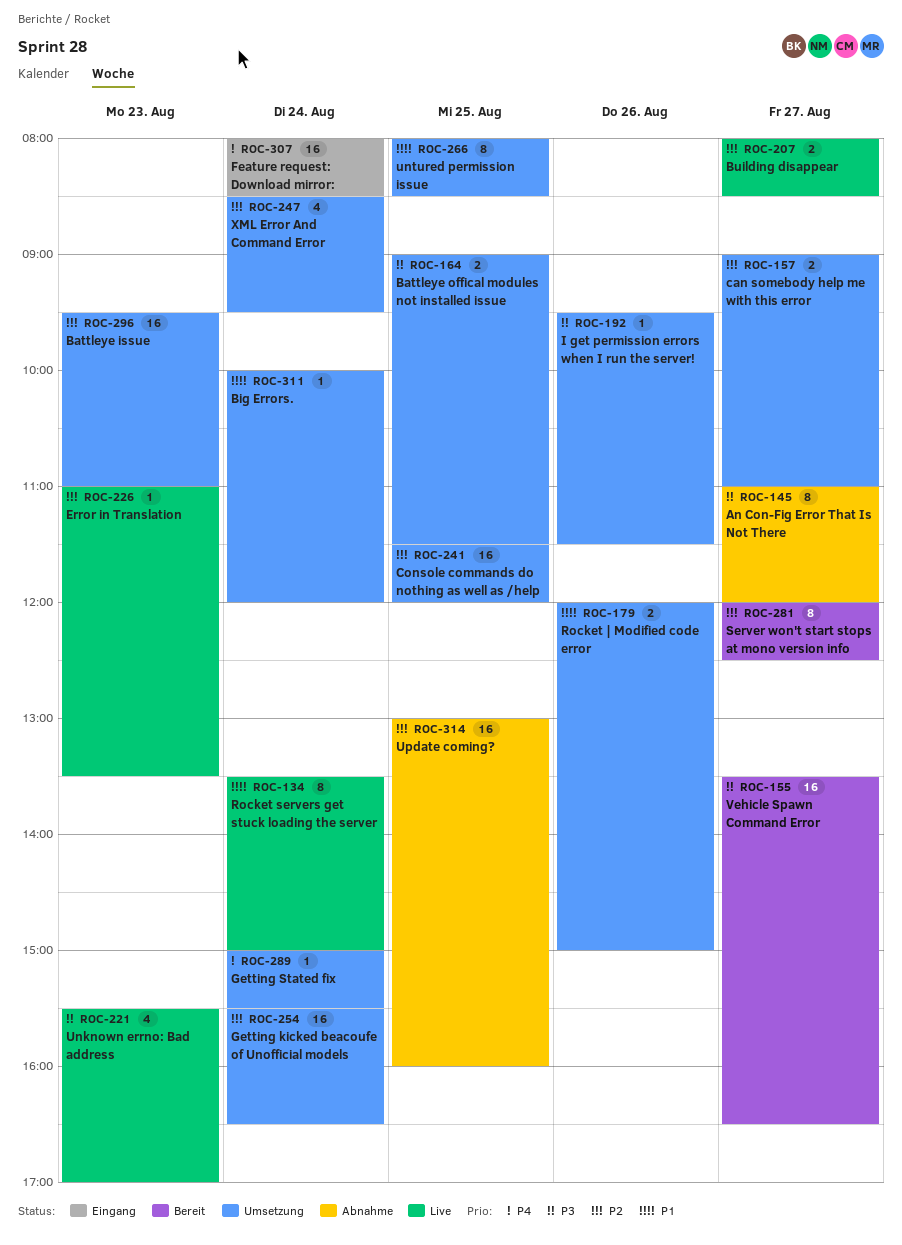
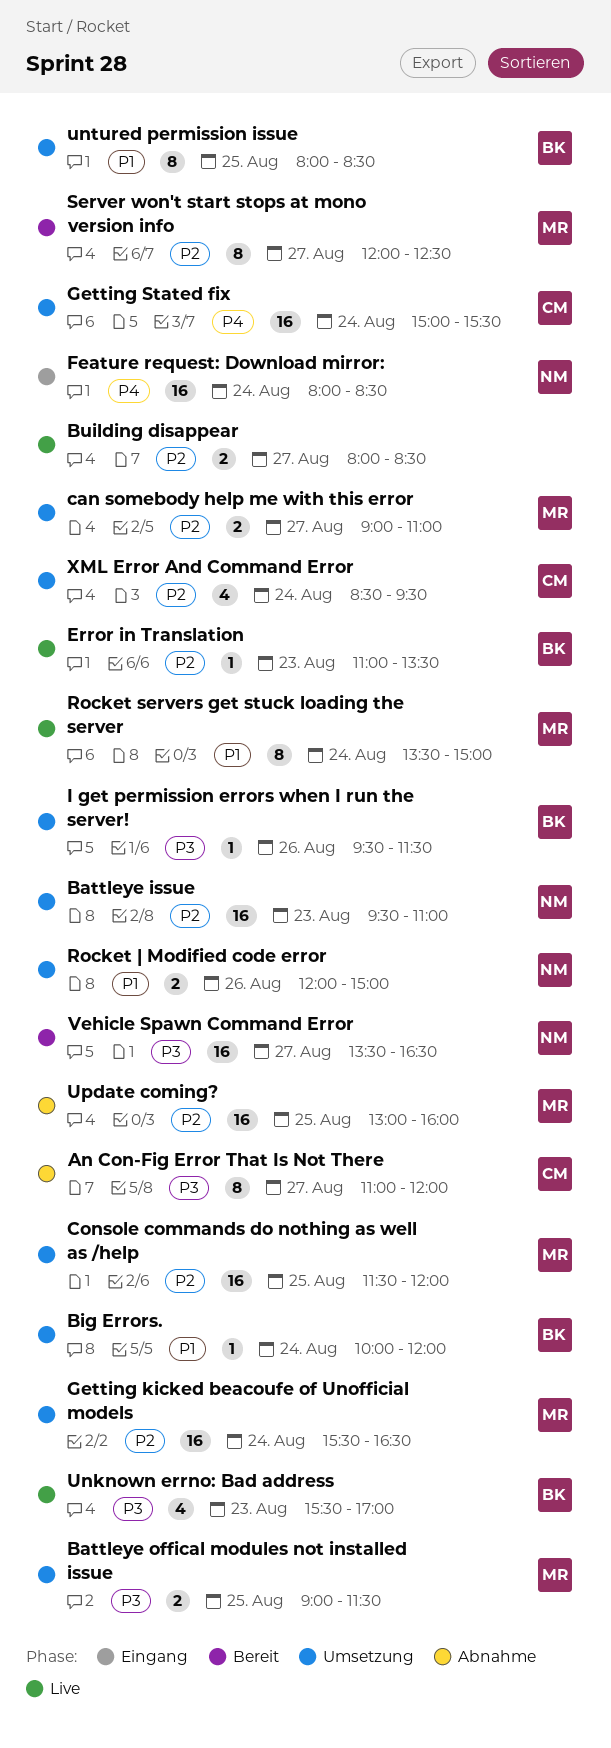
Getting Stated fix, estimate: 1 -> 16

